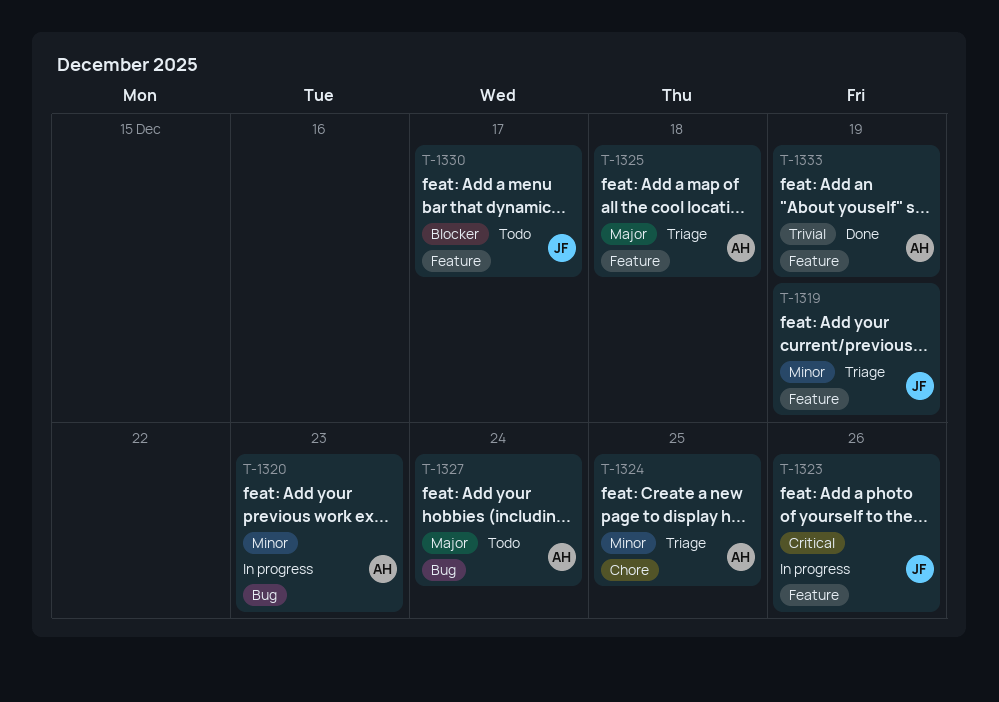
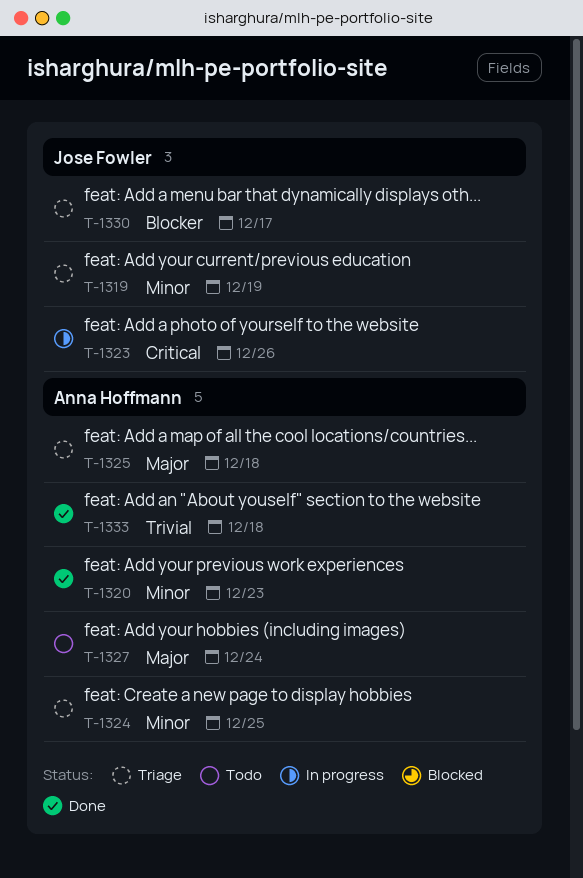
T-1320, status: In progress -> Done
T-1330, status: Todo -> Triage
T-1333, due: Dec 19 -> Dec 18

